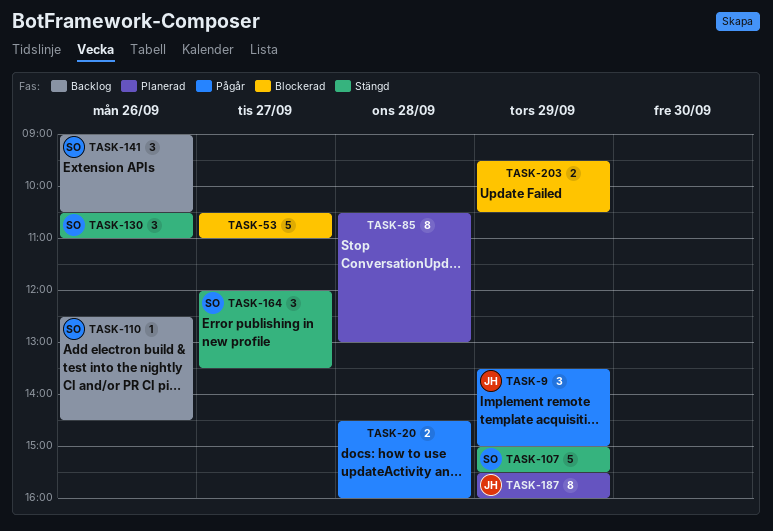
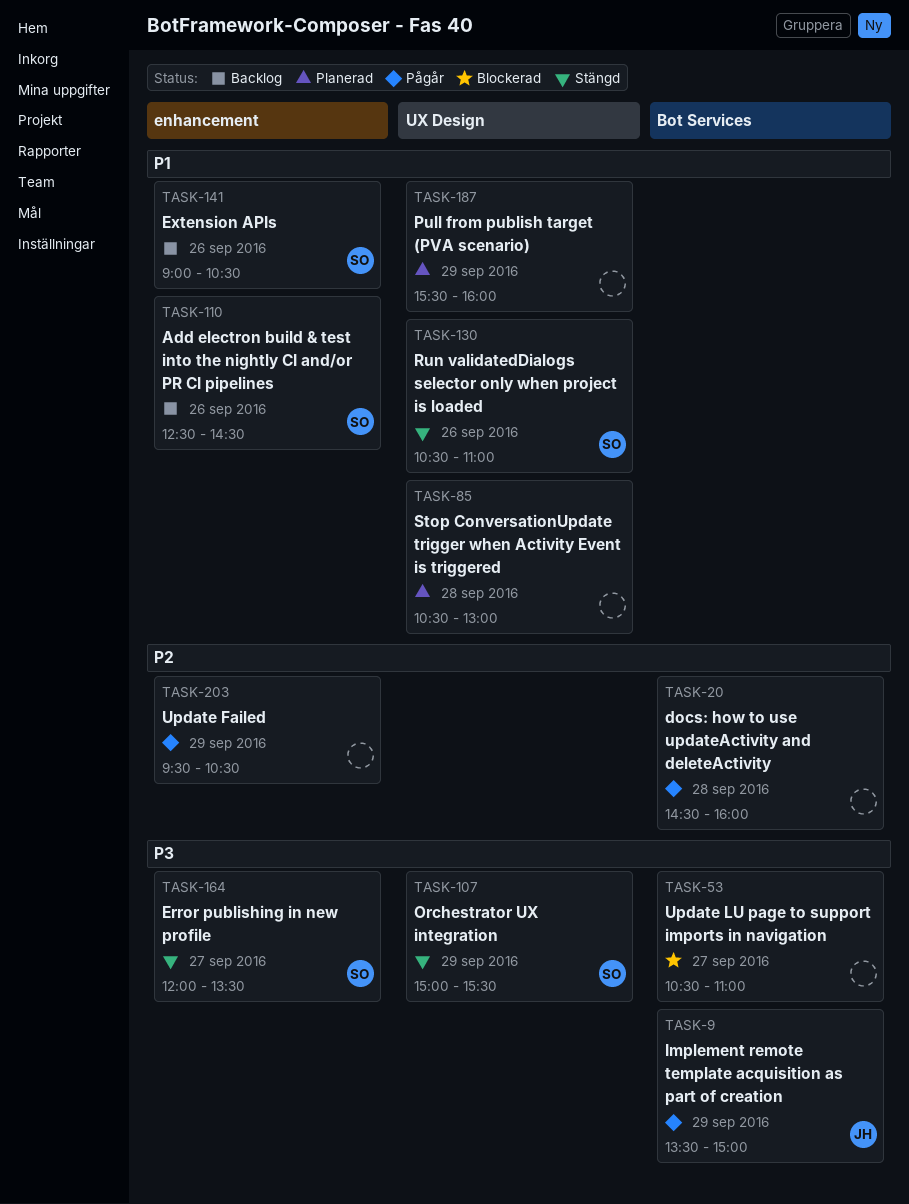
TASK-187, owner: JH -> none
TASK-203, status: Blockerad -> Pågår

